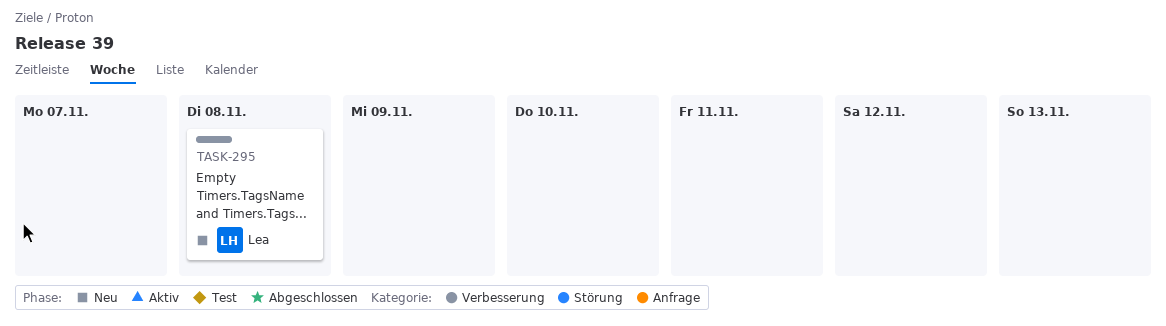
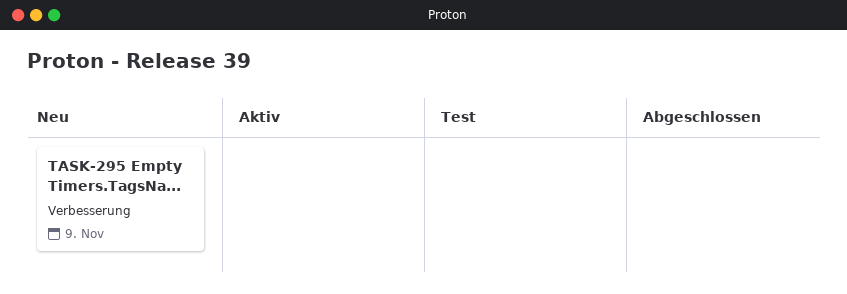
TASK-295, due: Nov 8 -> Nov 9

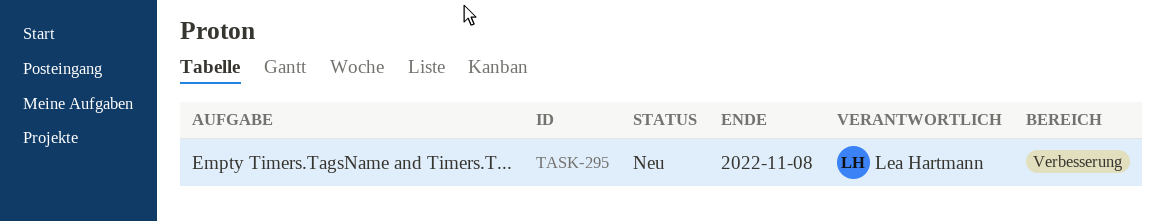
TASK-295, due: Nov 9 -> Nov 8

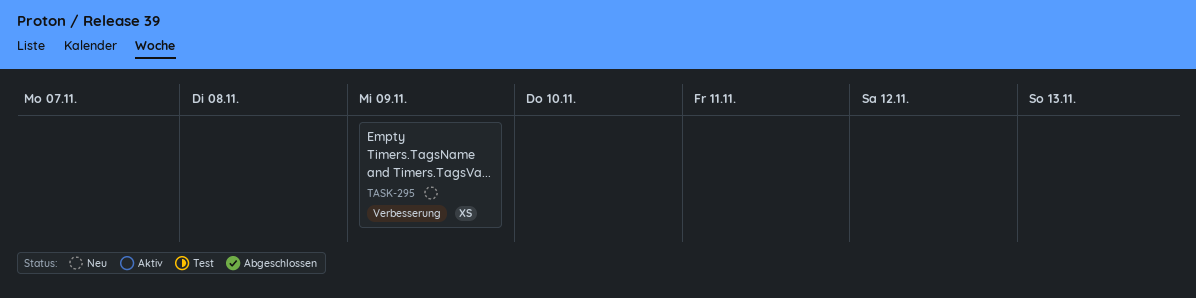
TASK-295, due: Nov 8 -> Nov 9

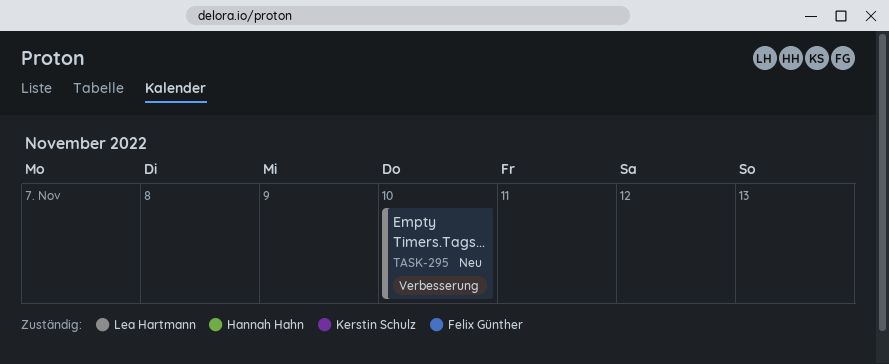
TASK-295, due: Nov 9 -> Nov 10

